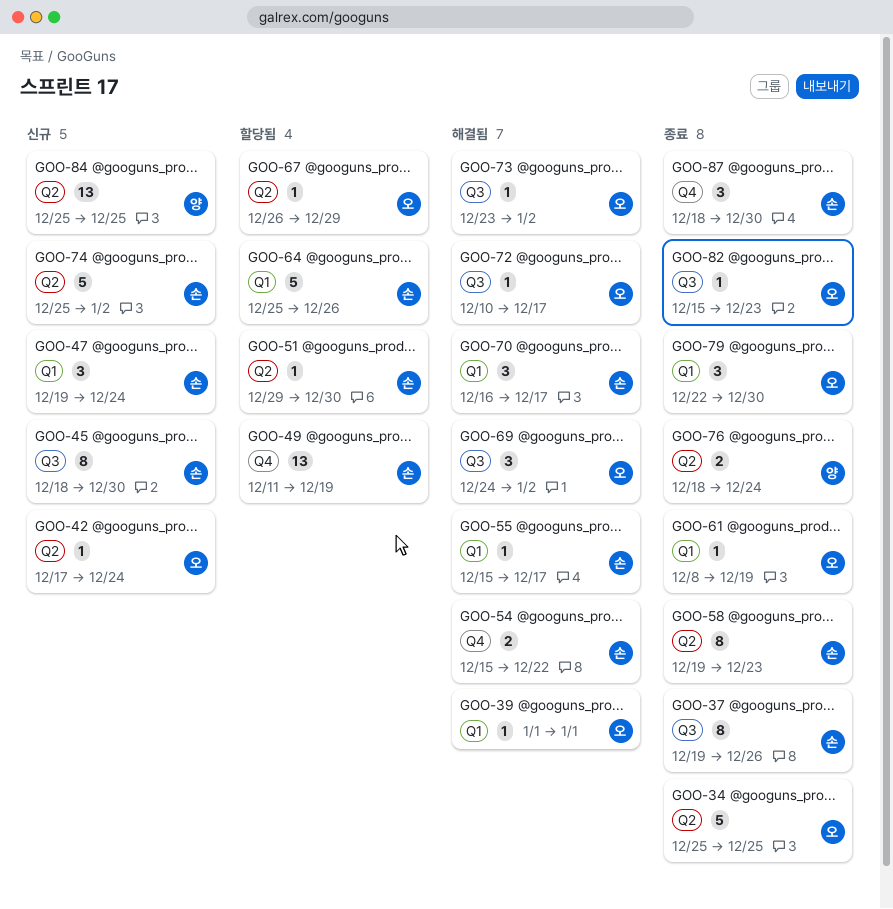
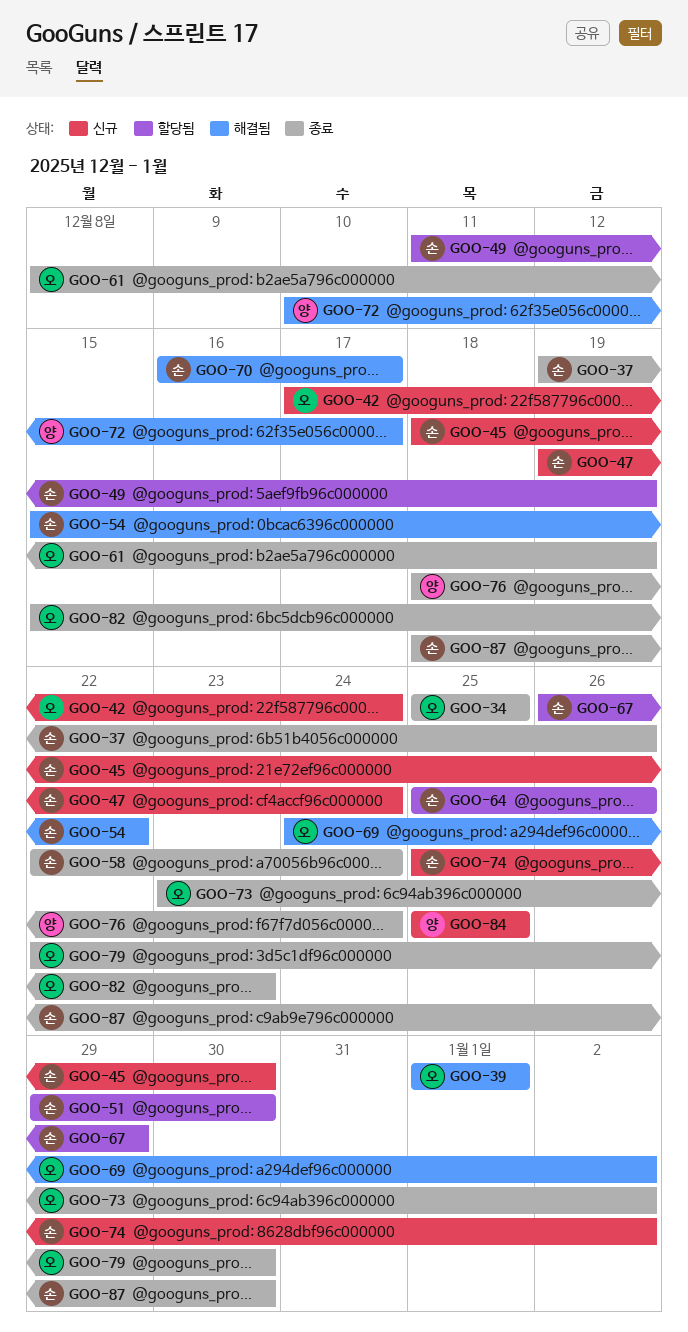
GOO-55: present -> none
GOO-58, start: Dec 19 -> Dec 22
GOO-58, due: Dec 23 -> Dec 24
GOO-67, owner: 오 -> 손
GOO-72, owner: 오 -> 양
GOO-73, status: 해결됨 -> 종료

